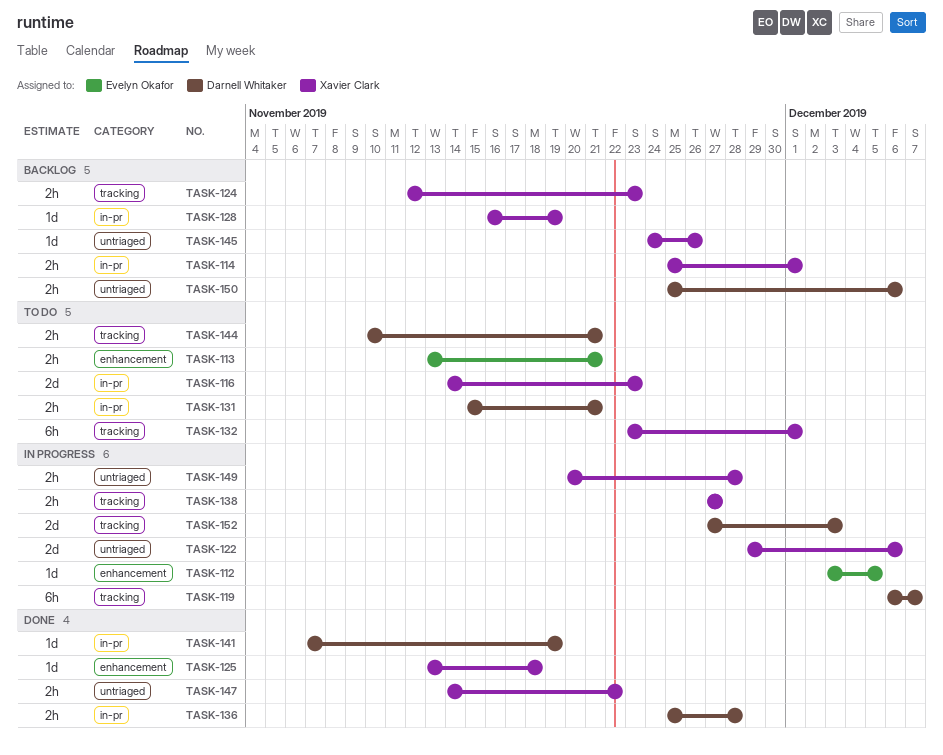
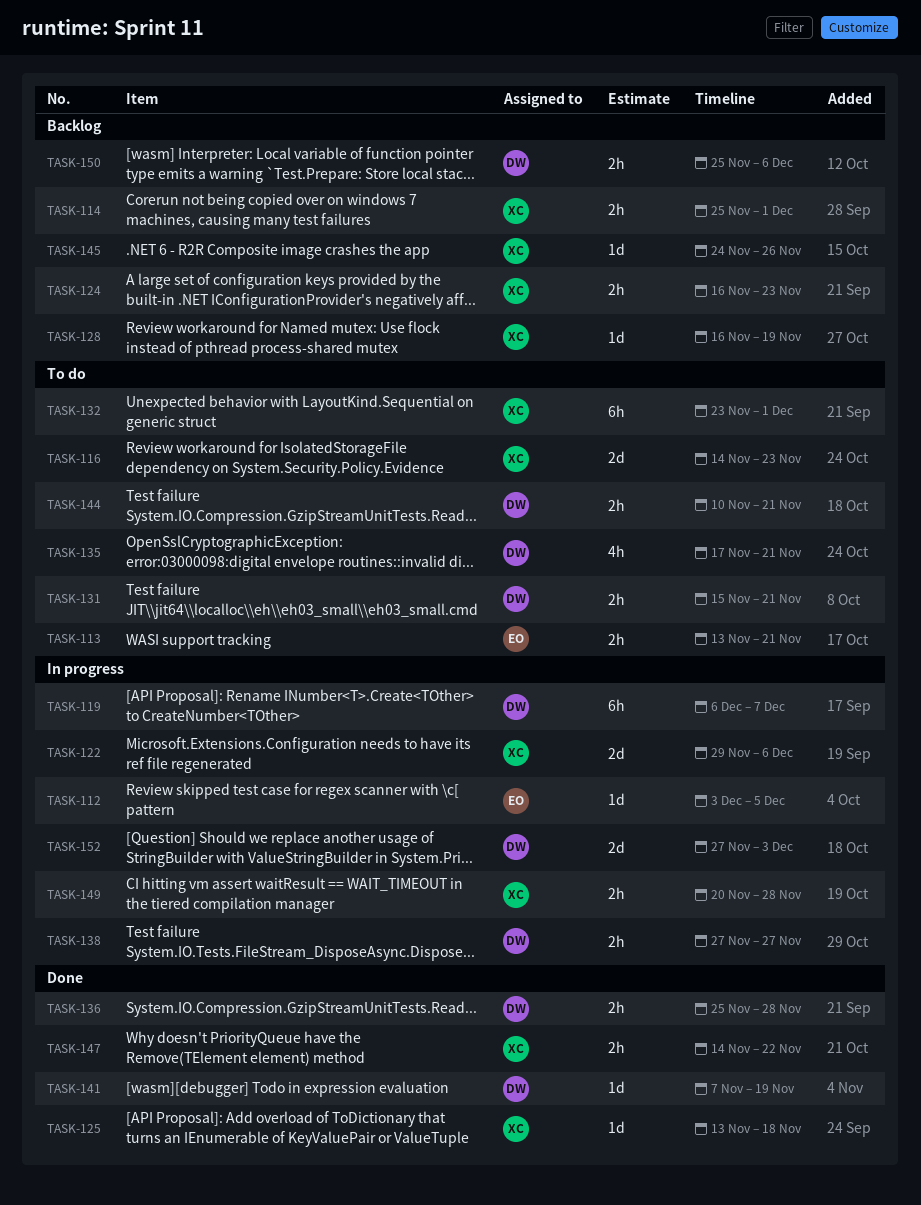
TASK-124, start: Nov 12 -> Nov 16
TASK-135: none -> present
TASK-138, owner: Xavier Clark -> Darnell Whitaker

